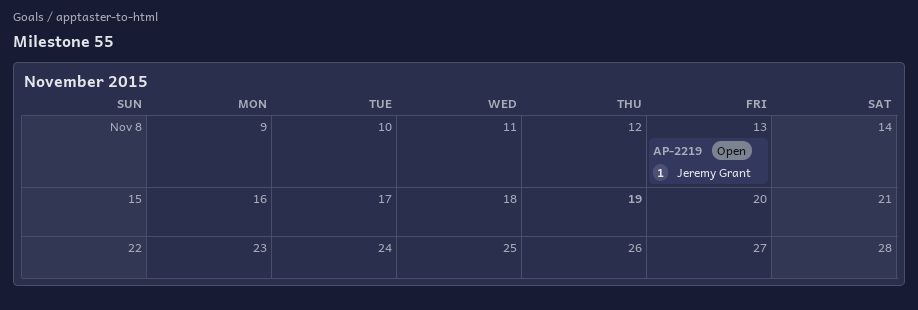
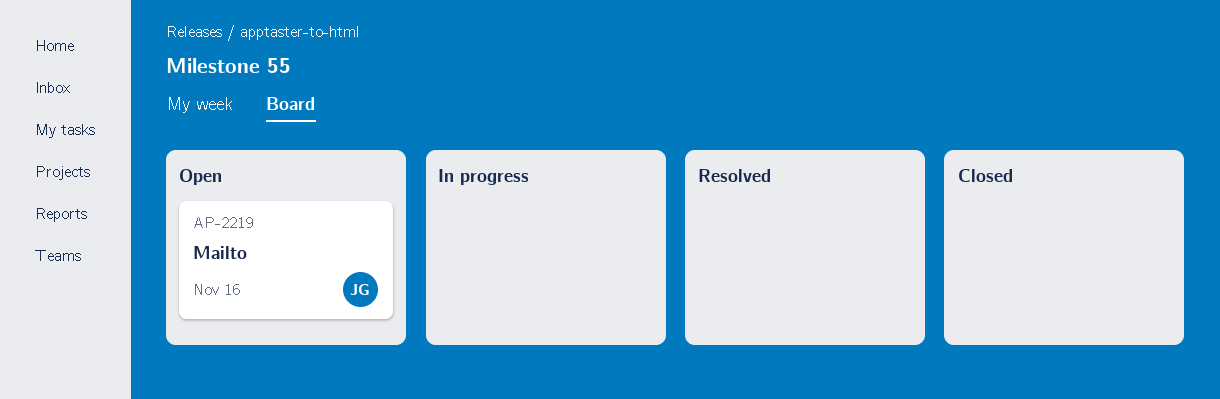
AP-2219, due: Nov 13 -> Nov 16

